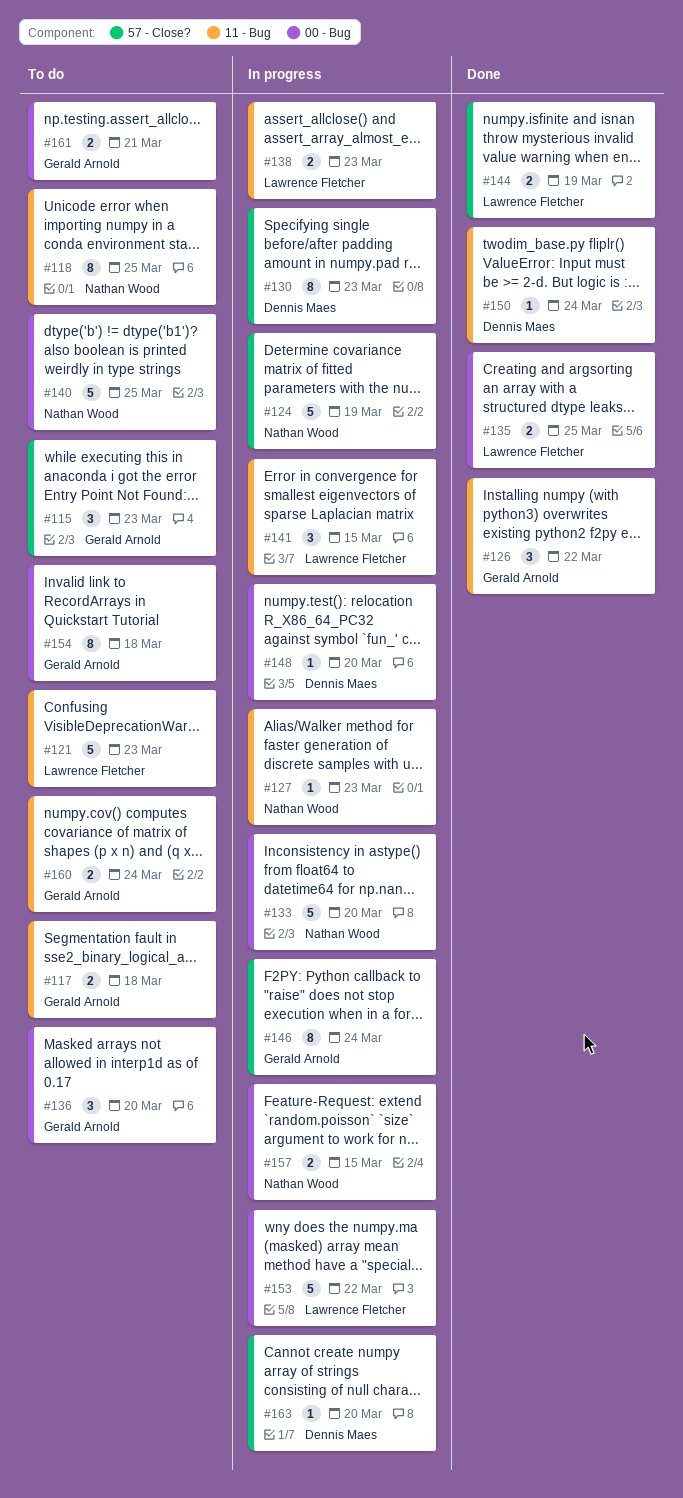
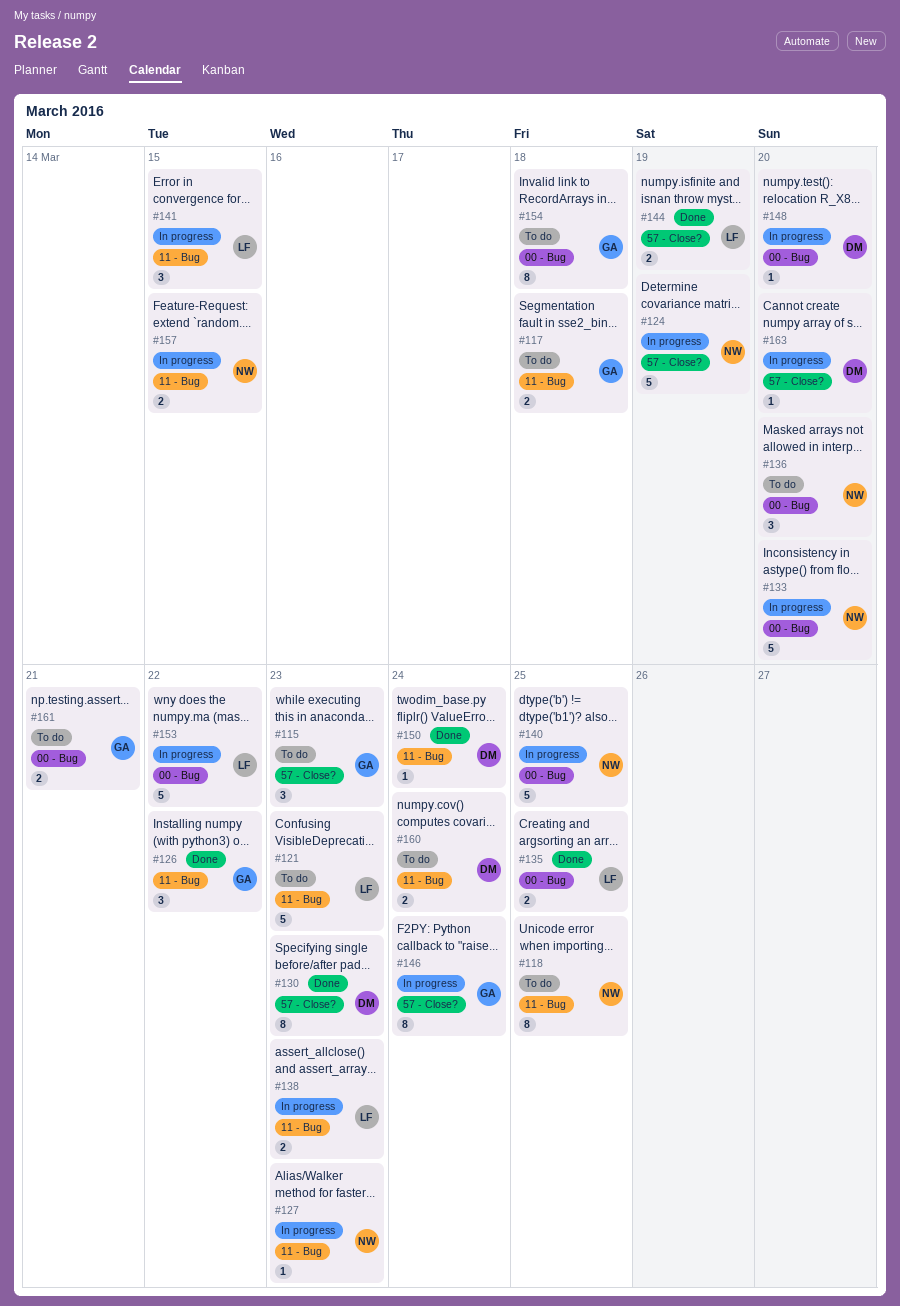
#130, status: In progress -> Done
#136, owner: Gerald Arnold -> Nathan Wood
#140, status: To do -> In progress
#157, label: 00 - Bug -> 11 - Bug
#160, owner: Gerald Arnold -> Dennis Maes

